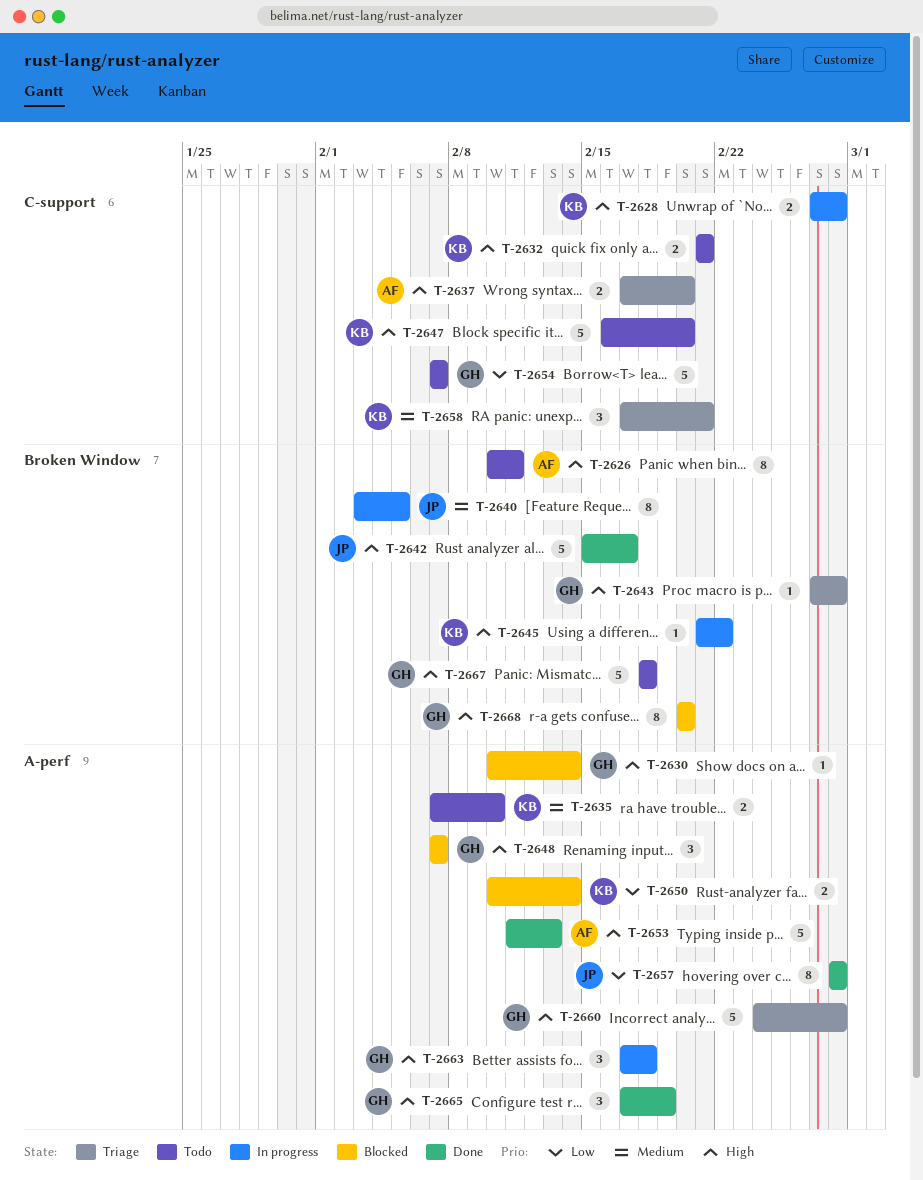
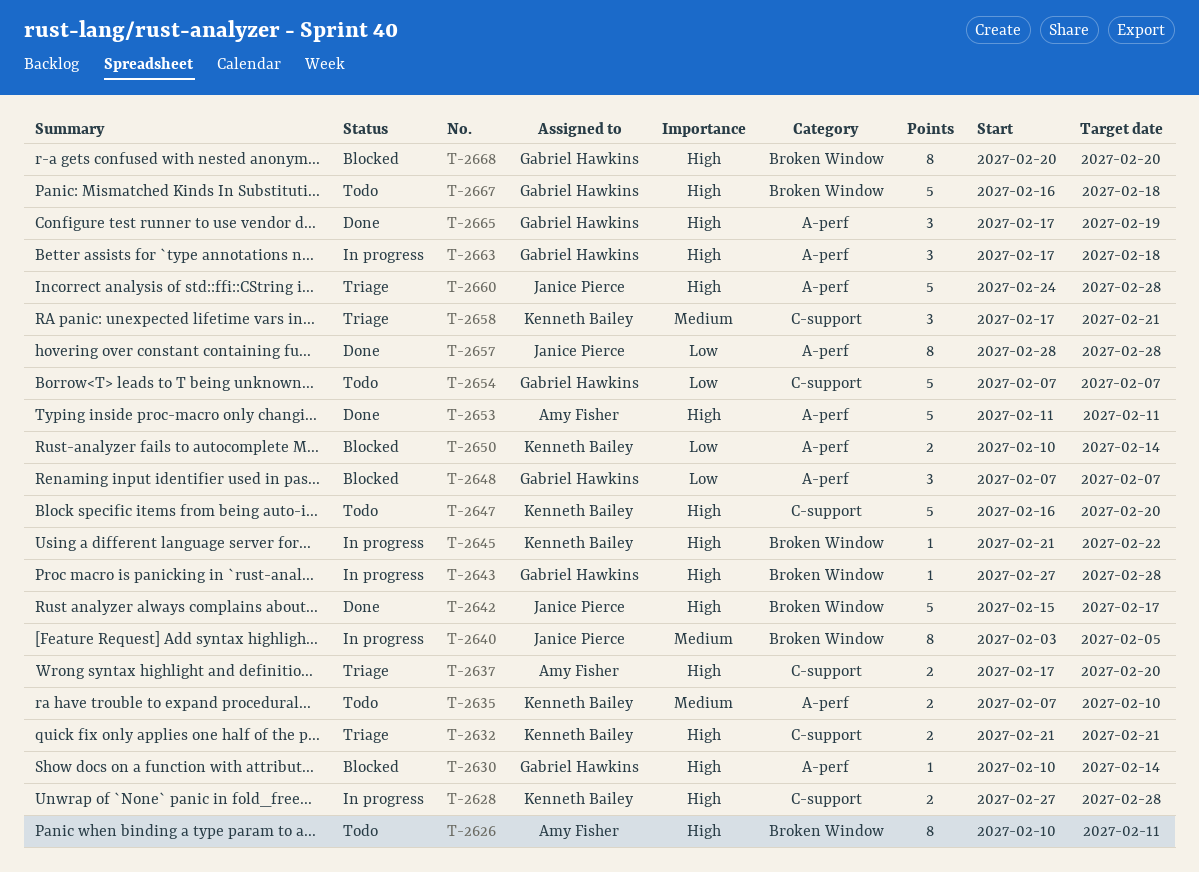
T-2632, status: Todo -> Triage
T-2643, status: Triage -> In progress
T-2648, priority: High -> Low
T-2653, due: Feb 13 -> Feb 11
T-2660, owner: Gabriel Hawkins -> Janice Pierce
T-2667, start: Feb 18 -> Feb 16

